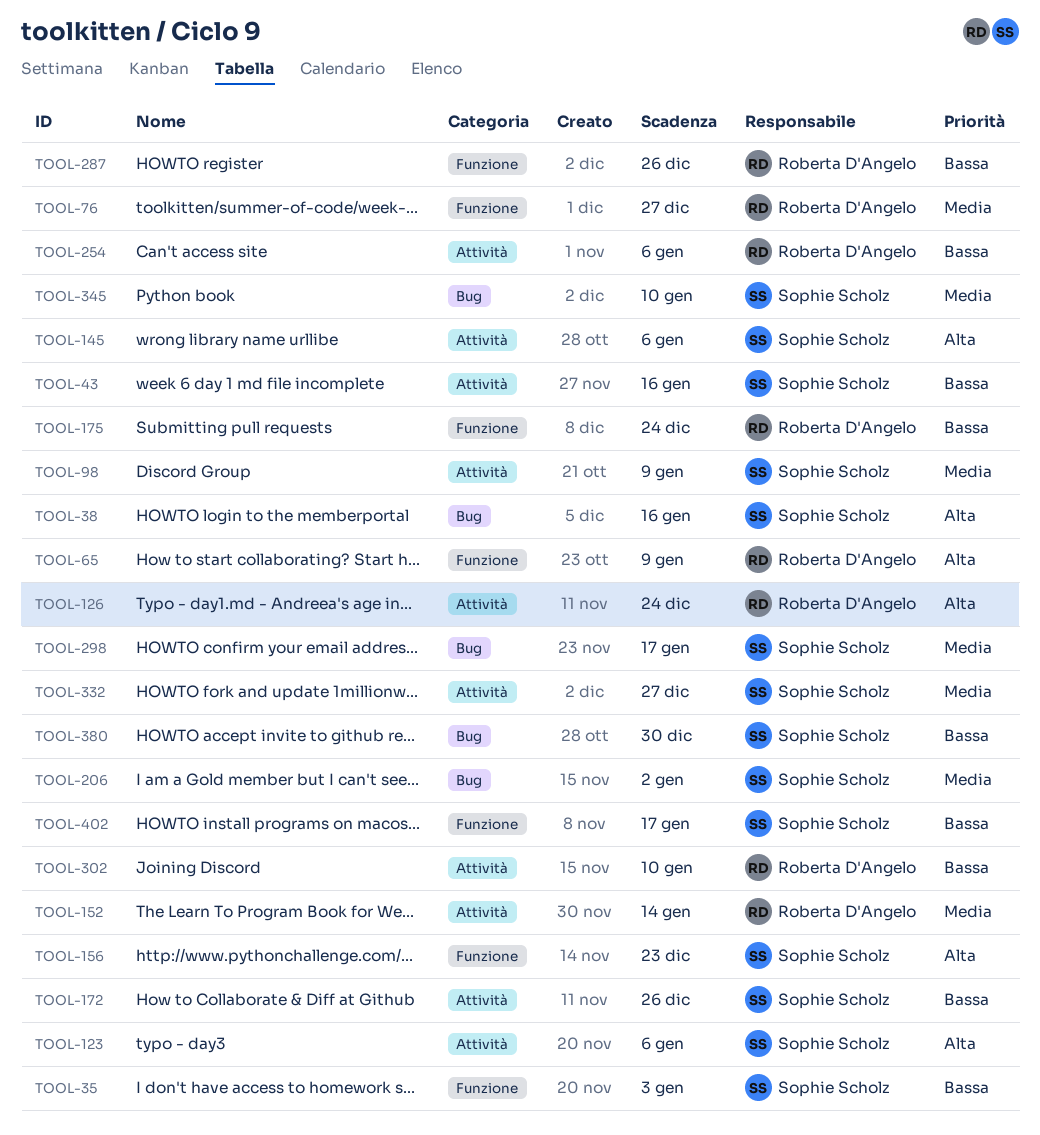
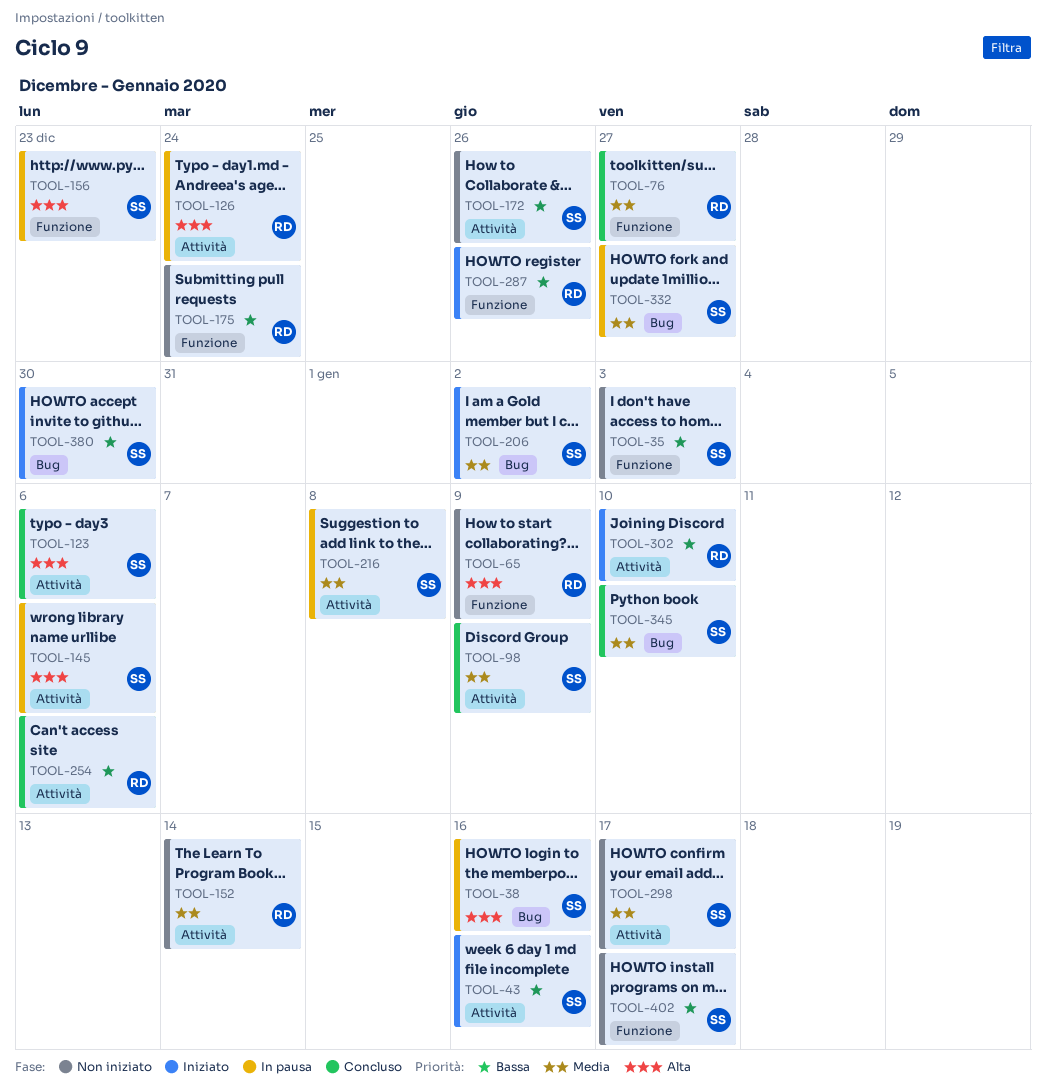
TOOL-216: none -> present
TOOL-298, label: Bug -> Attività
TOOL-332, label: Attività -> Bug

